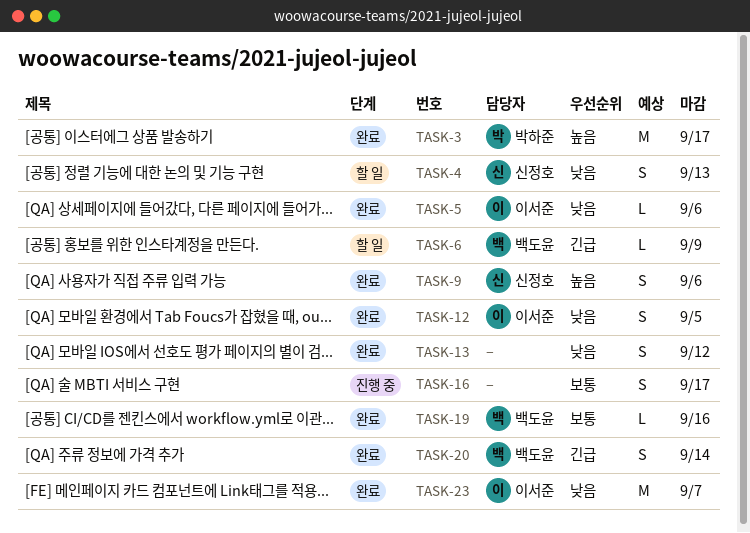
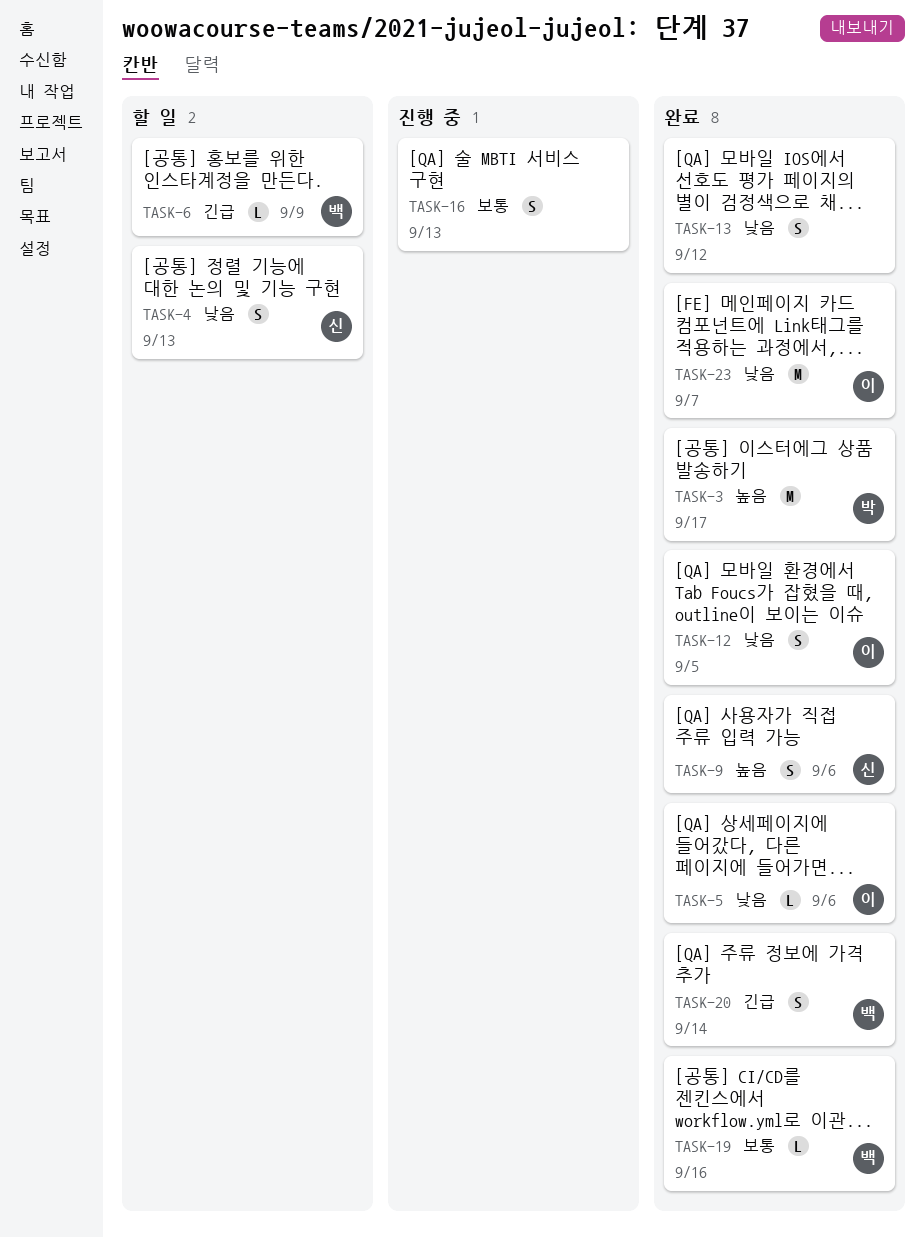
TASK-16, due: Sep 17 -> Sep 13

